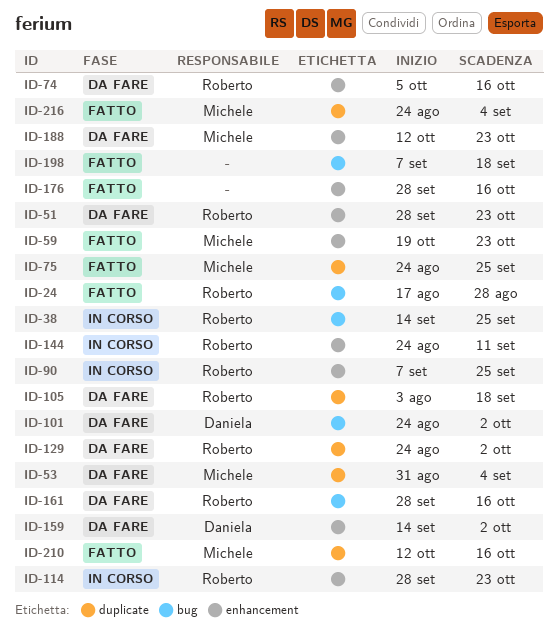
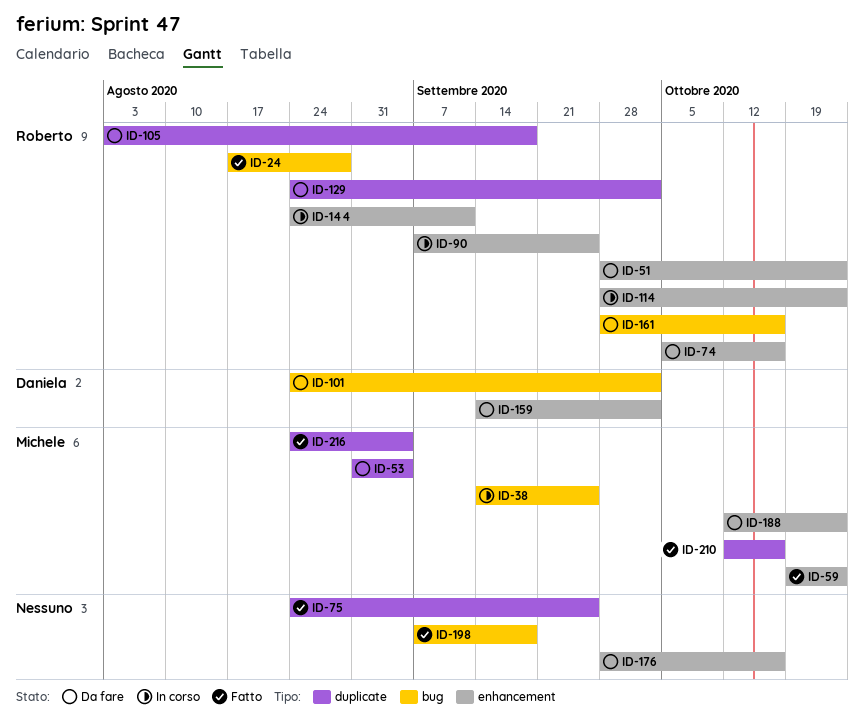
ID-38, owner: Roberto -> Michele
ID-75, owner: Michele -> none
ID-176, status: Fatto -> Da fare

